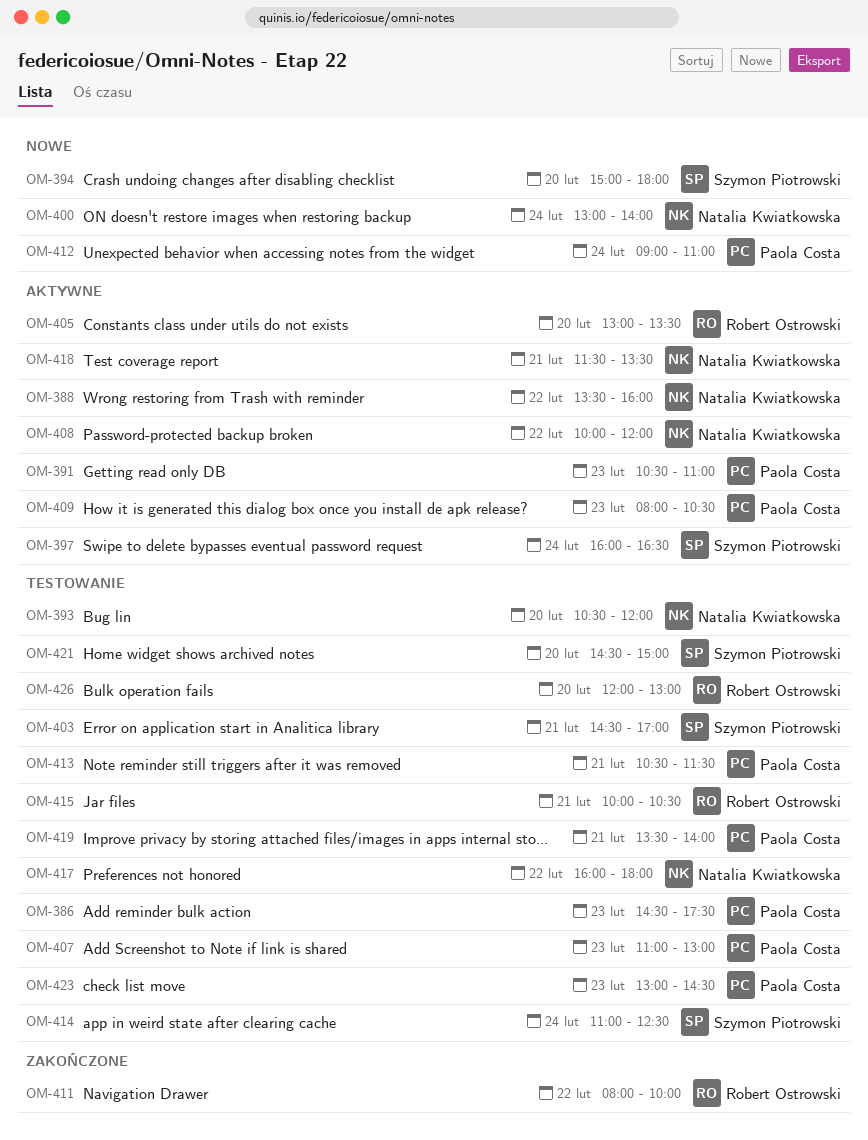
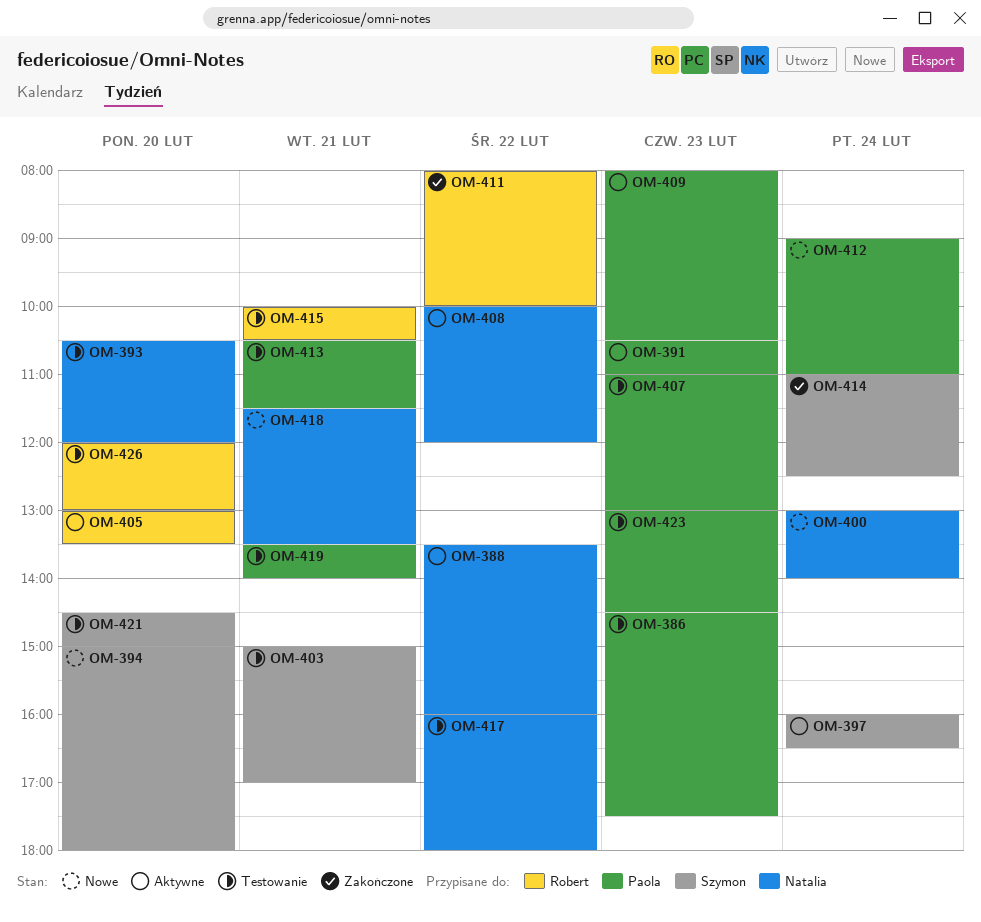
OM-403, begins: 14:30 -> 15:00
OM-414, status: Testowanie -> Zakończone
OM-418, status: Aktywne -> Nowe

